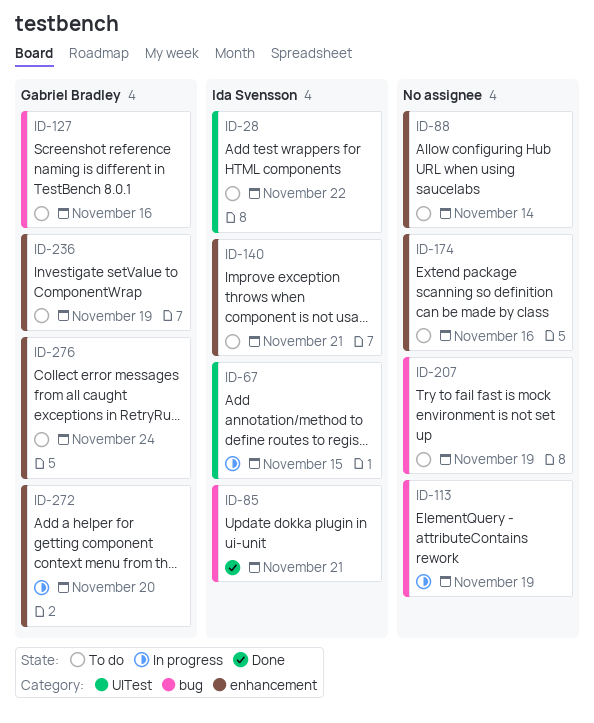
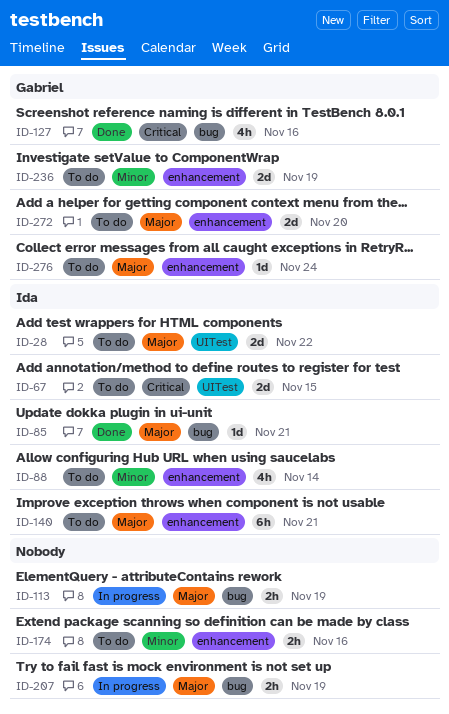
ID-67, status: In progress -> To do
ID-88, owner: none -> Ida Svensson
ID-127, status: To do -> Done
ID-207, status: To do -> In progress
ID-272, status: In progress -> To do

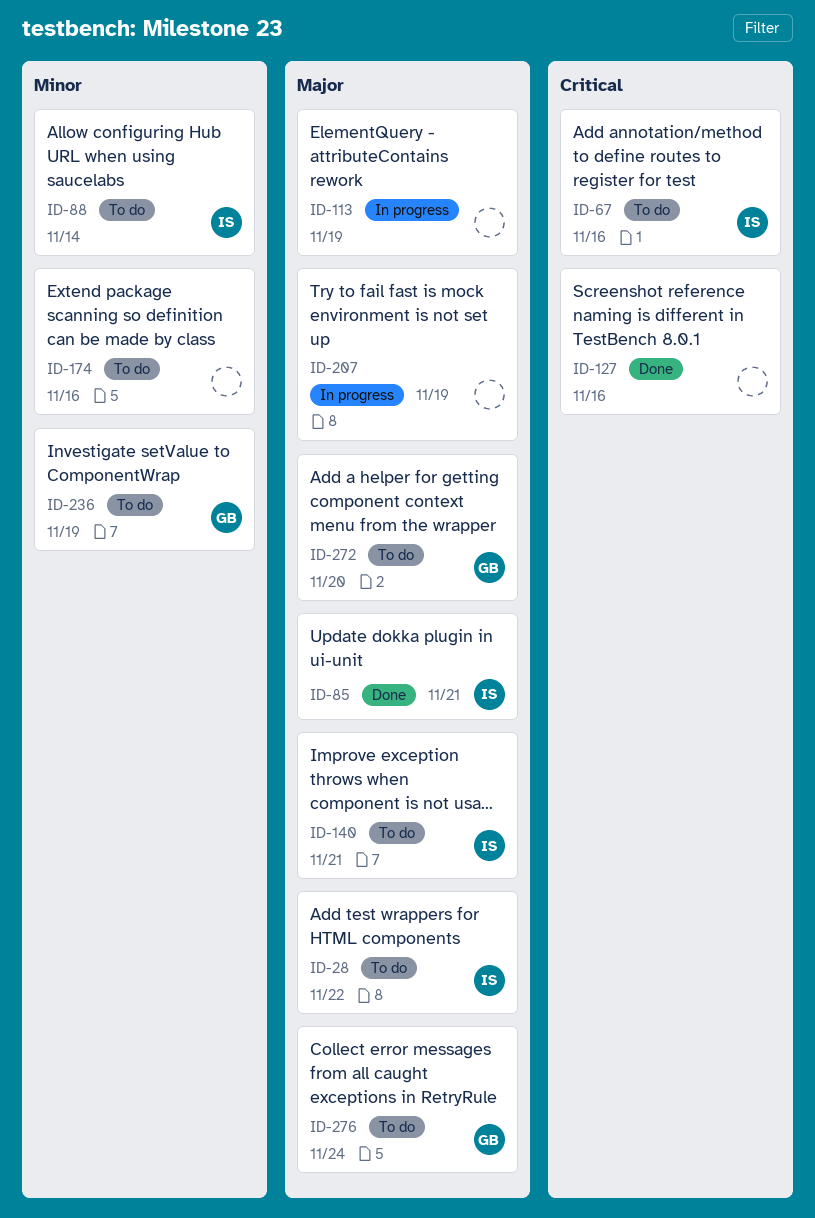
ID-67, due: Nov 15 -> Nov 16
ID-127, owner: Gabriel -> none

